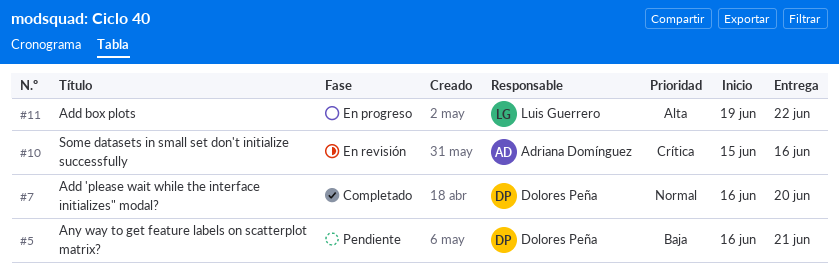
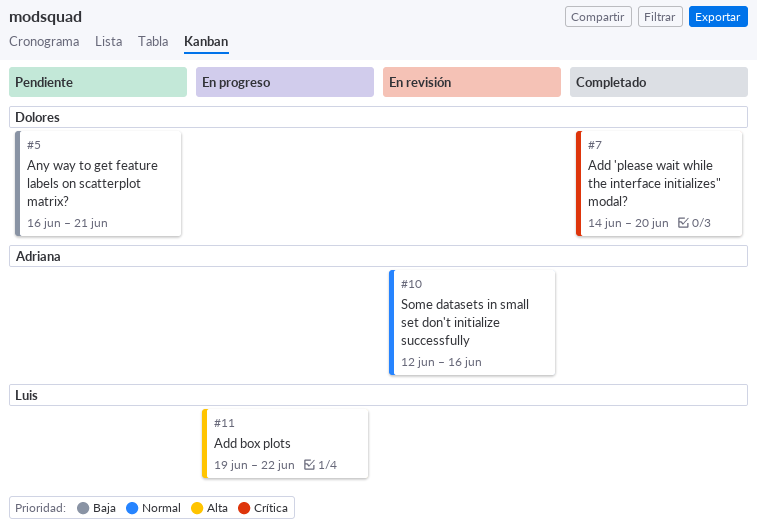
#7, priority: Normal -> Crítica
#7, start: Jun 16 -> Jun 14
#10, priority: Crítica -> Normal
#10, start: Jun 15 -> Jun 12

